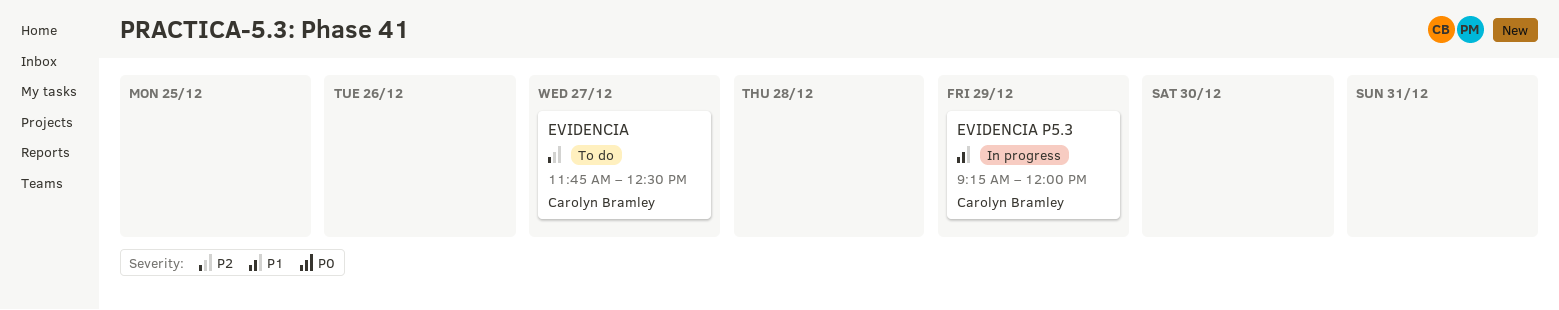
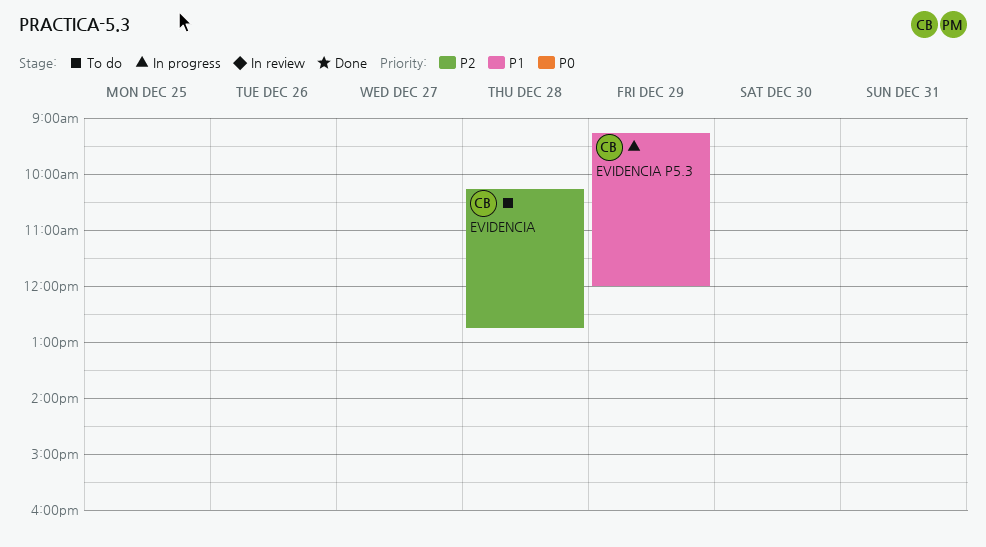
EVIDENCIA, day: Dec 27 -> Dec 28
EVIDENCIA, begins: 11:45 -> 10:15
EVIDENCIA, ends: 12:30 -> 12:45

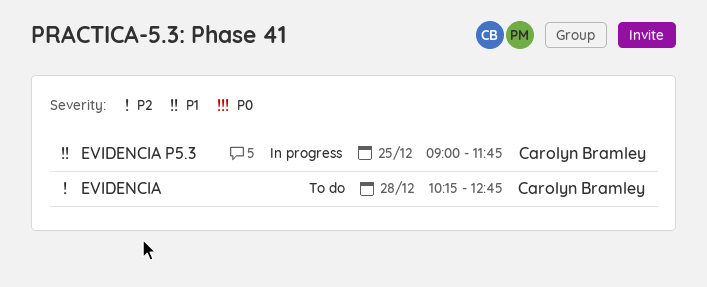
EVIDENCIA P5.3, day: Dec 29 -> Dec 25
EVIDENCIA P5.3, begins: 09:15 -> 09:00
EVIDENCIA P5.3, ends: 12:00 -> 11:45

